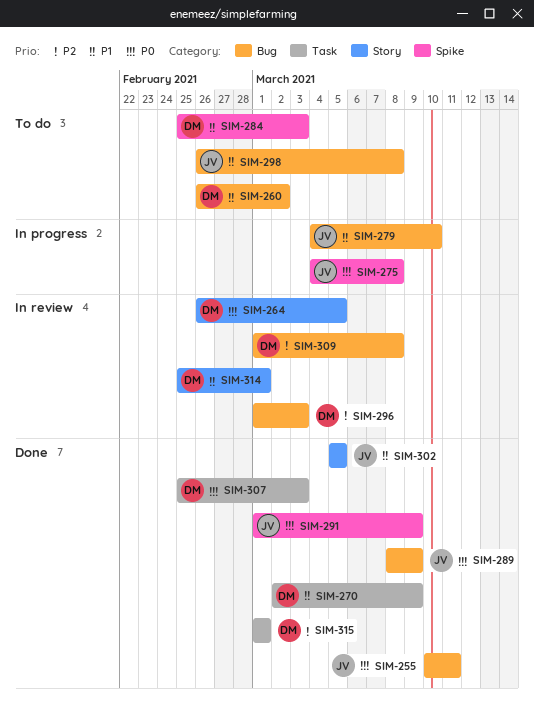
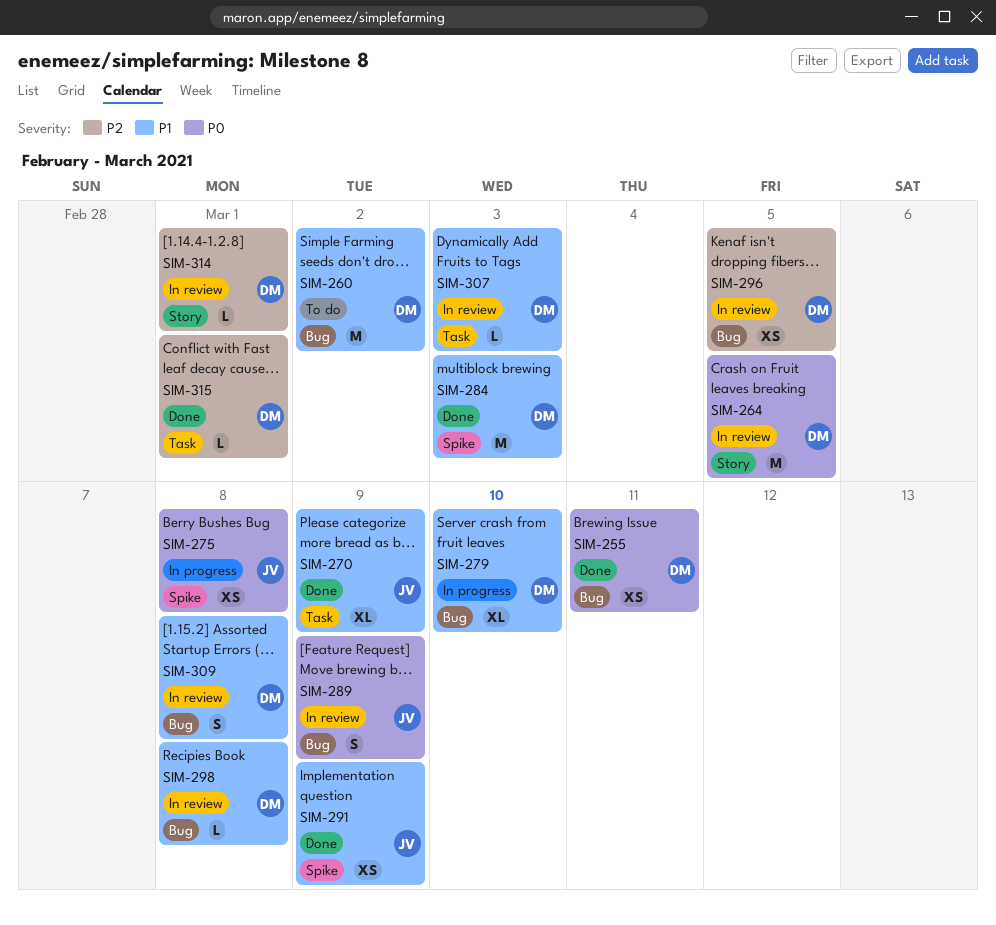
SIM-255, owner: JV -> DM
SIM-270, owner: DM -> JV
SIM-279, owner: JV -> DM
SIM-284, status: To do -> Done
SIM-289, status: Done -> In review
SIM-291, priority: P0 -> P1
SIM-296, due: Mar 3 -> Mar 5
SIM-298, status: To do -> In review
SIM-298, owner: JV -> DM
SIM-302: present -> none
SIM-307, status: Done -> In review
SIM-307, priority: P0 -> P1
SIM-309, priority: P2 -> P1
SIM-314, priority: P1 -> P2

